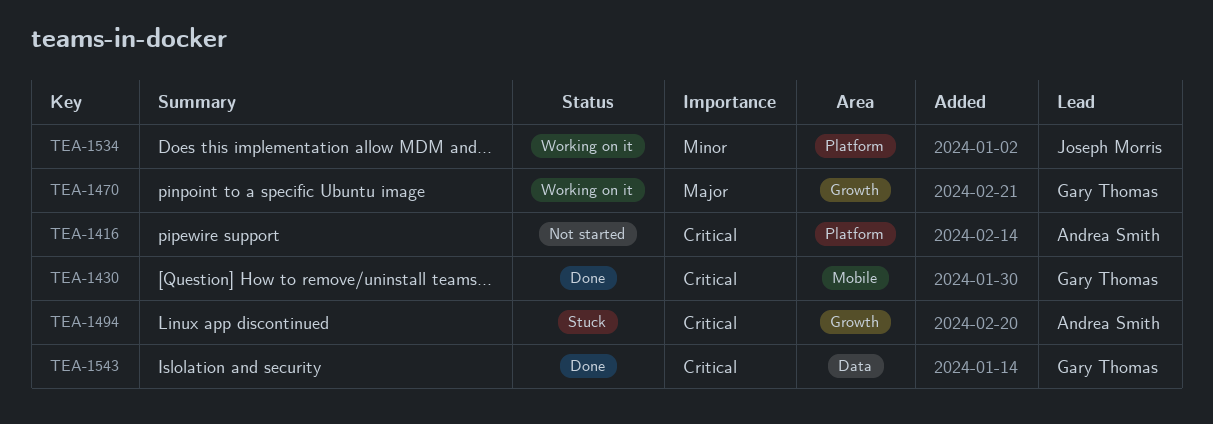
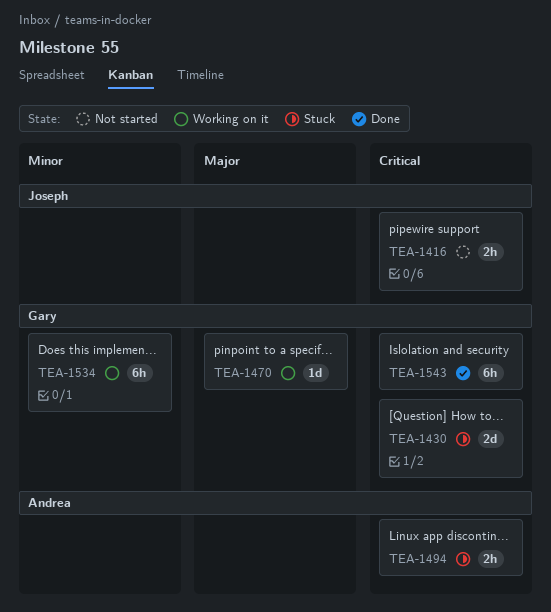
TEA-1416, owner: Andrea Smith -> Joseph Morris
TEA-1430, status: Done -> Stuck
TEA-1534, owner: Joseph Morris -> Gary Thomas

